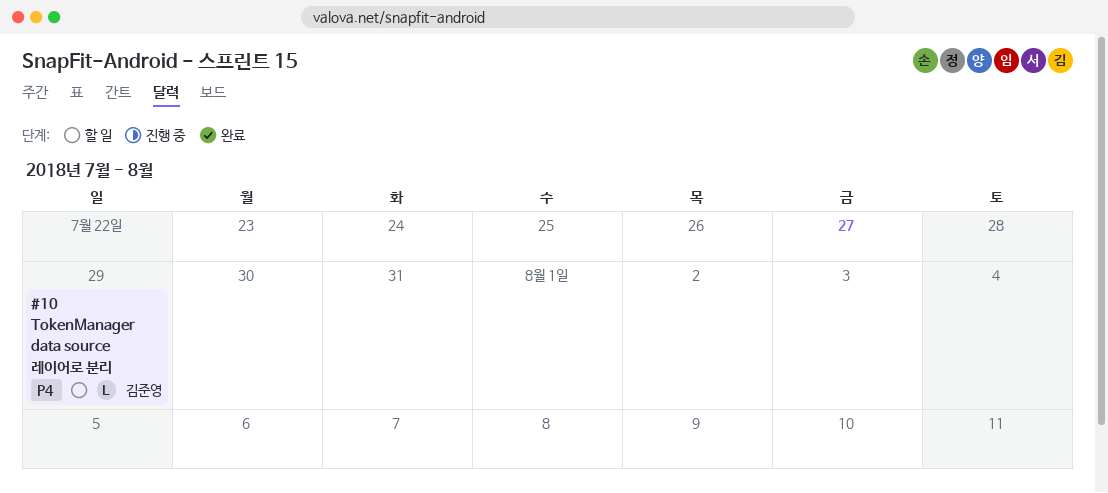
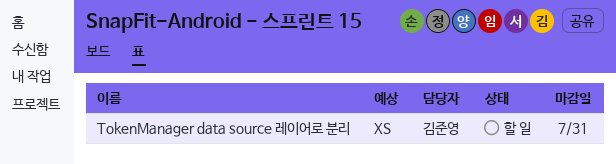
TokenManager data source 레이어로 분리, estimate: L -> XS
TokenManager data source 레이어로 분리, due: Jul 29 -> Jul 31

